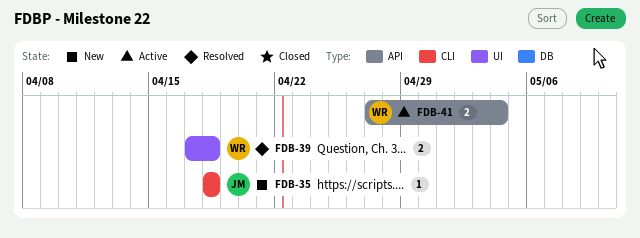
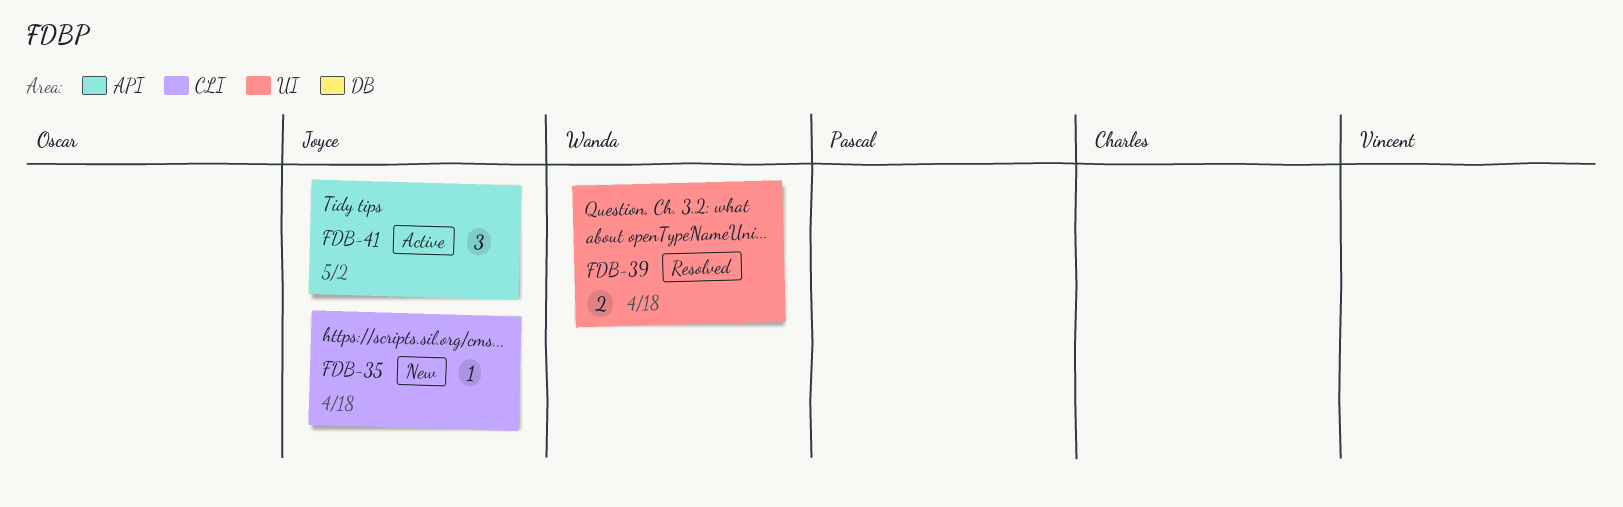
FDB-41, owner: Wanda -> Joyce
FDB-41, estimate: 2 -> 3
FDB-41, due: May 4 -> May 2

